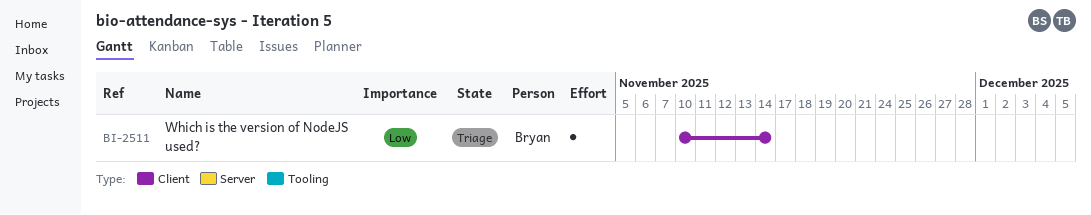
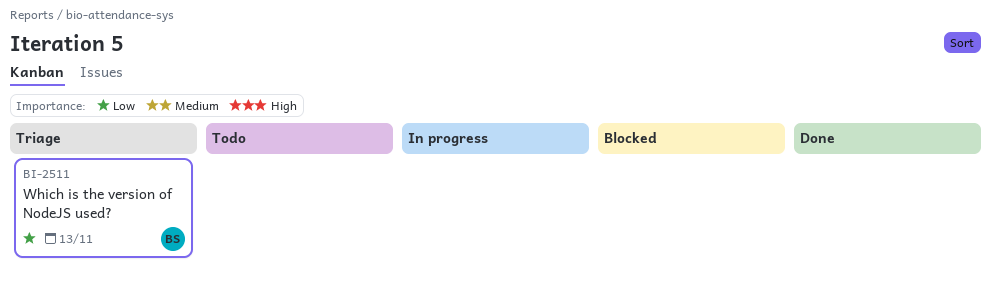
BI-2511, due: Nov 14 -> Nov 13

